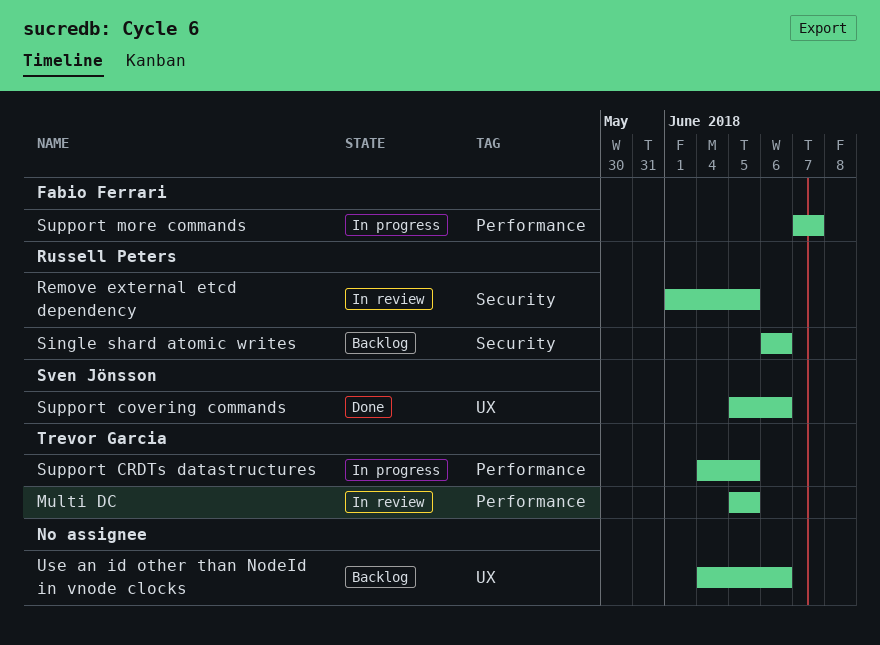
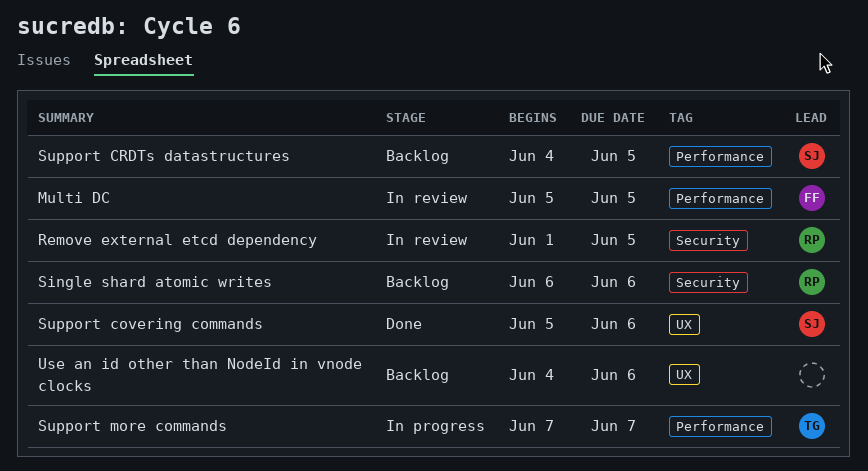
Multi DC, owner: Trevor Garcia -> Fabio Ferrari
Support CRDTs datastructures, status: In progress -> Backlog
Support CRDTs datastructures, owner: Trevor Garcia -> Sven Jönsson
Support more commands, owner: Fabio Ferrari -> Trevor Garcia

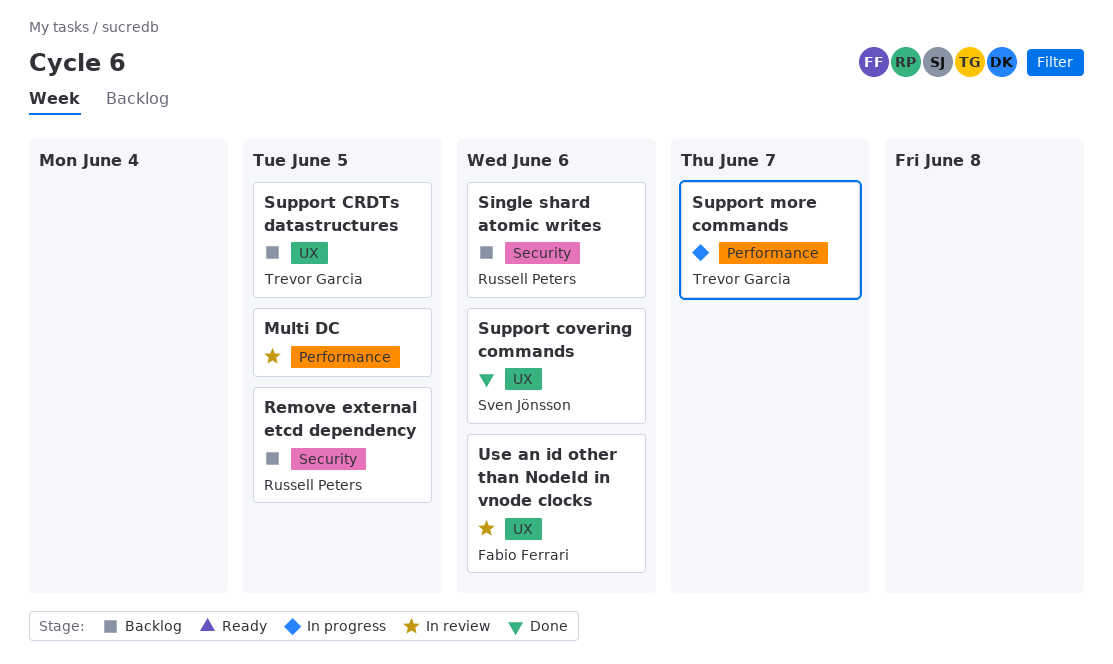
Multi DC, owner: Fabio Ferrari -> none
Remove external etcd dependency, status: In review -> Backlog
Support CRDTs datastructures, owner: Sven Jönsson -> Trevor Garcia
Support CRDTs datastructures, label: Performance -> UX
Use an id other than NodeId in vnode clocks, status: Backlog -> In review
Use an id other than NodeId in vnode clocks, owner: none -> Fabio Ferrari

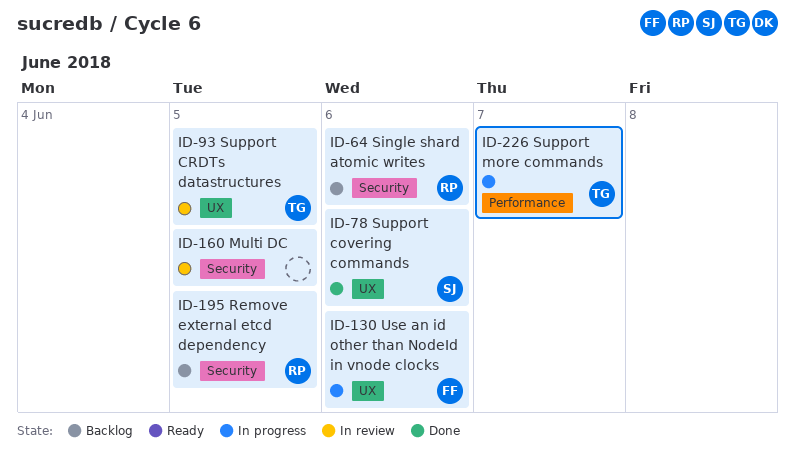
Multi DC, label: Performance -> Security
Support CRDTs datastructures, status: Backlog -> In review
Use an id other than NodeId in vnode clocks, status: In review -> In progress

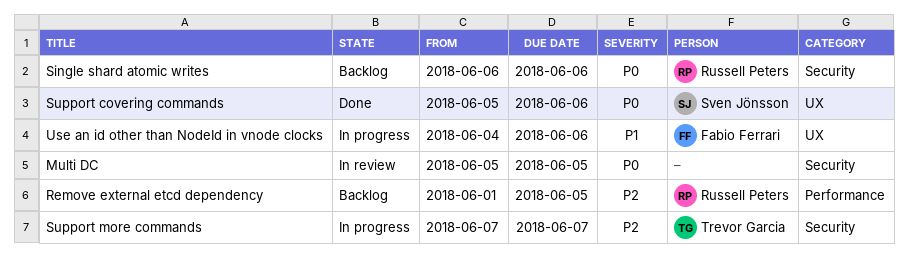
Remove external etcd dependency, label: Security -> Performance
Support CRDTs datastructures: present -> none
Support more commands, label: Performance -> Security

